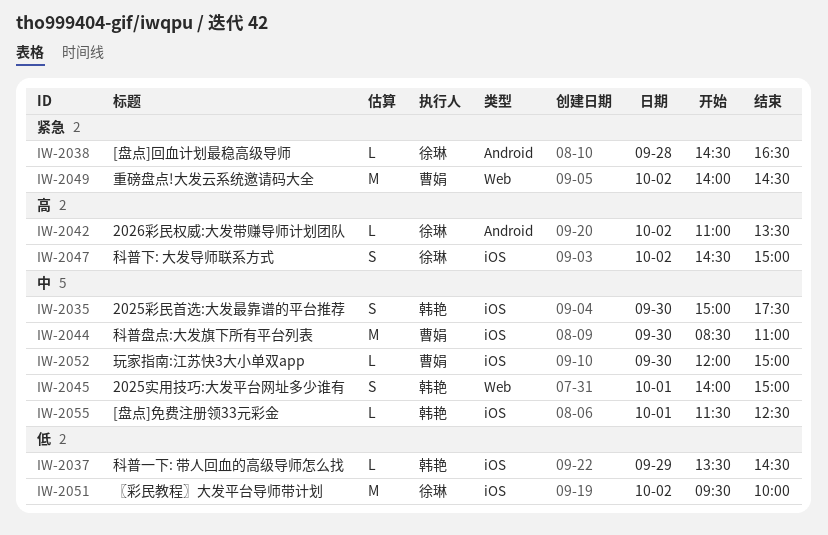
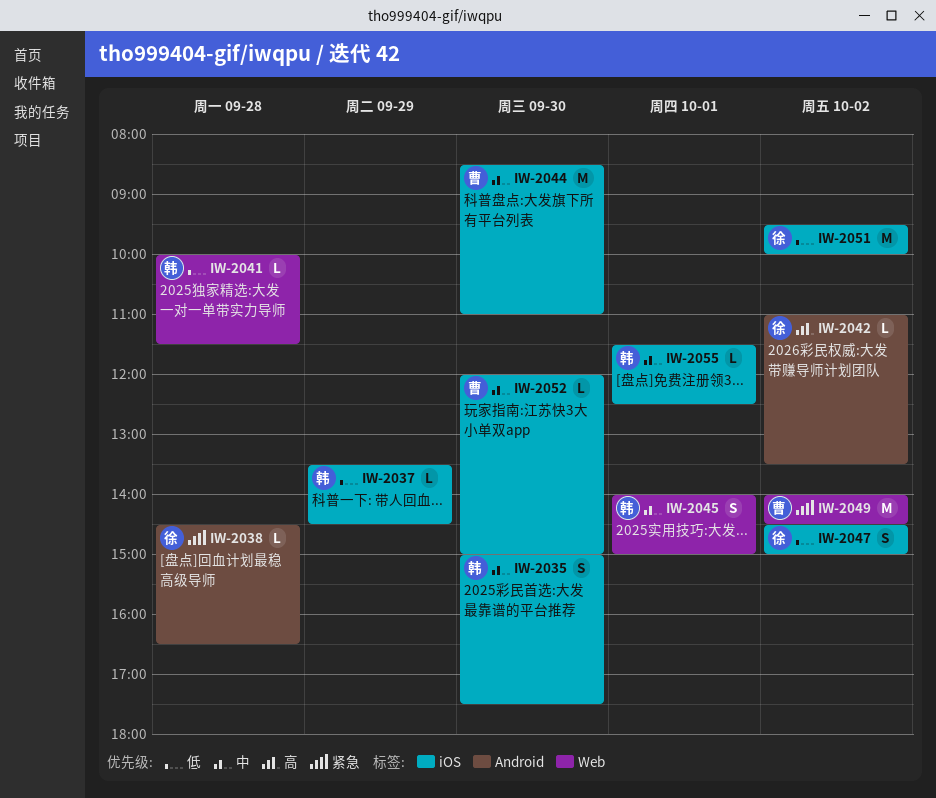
IW-2041: none -> present
IW-2047, priority: 高 -> 低

